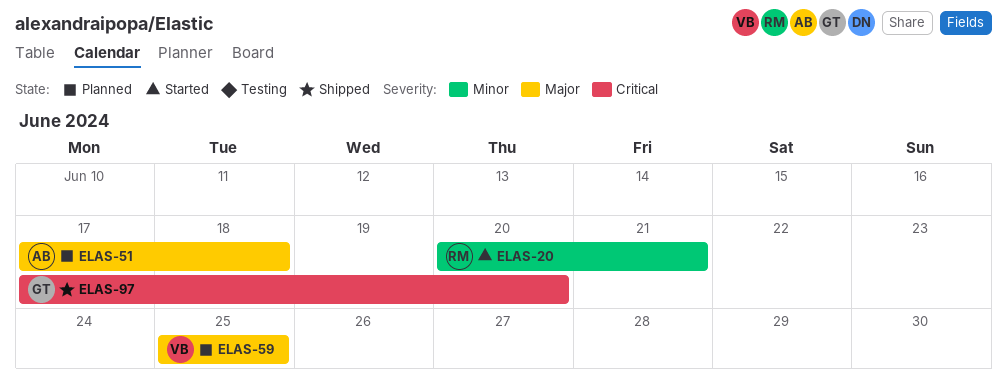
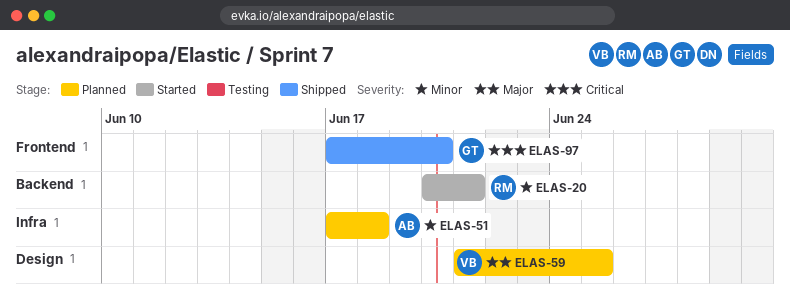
ELAS-51, priority: Major -> Minor
ELAS-59, start: Jun 25 -> Jun 21

